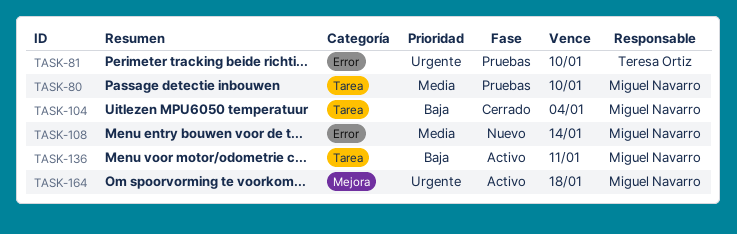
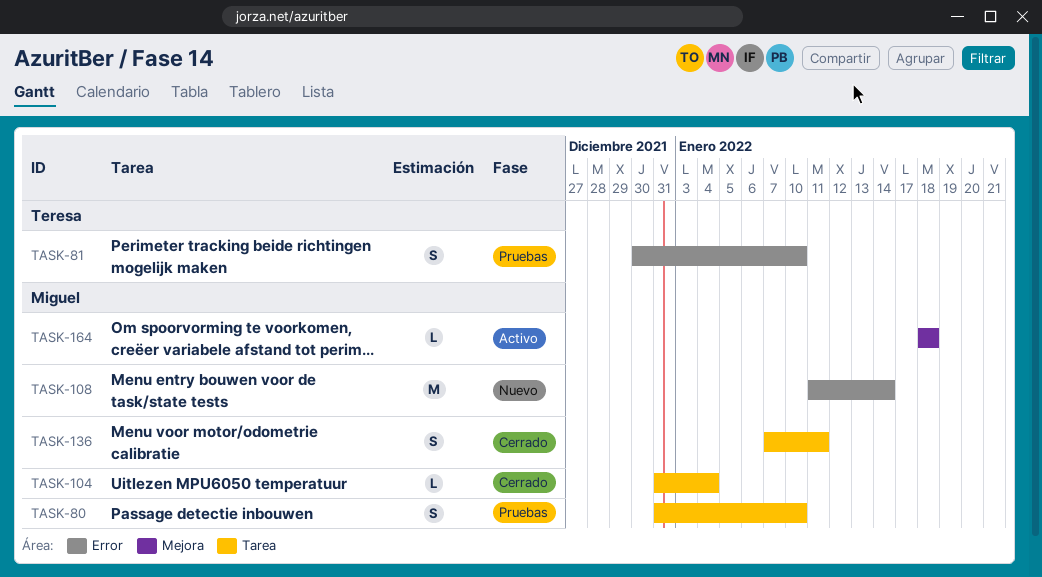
TASK-136, status: Activo -> Cerrado

